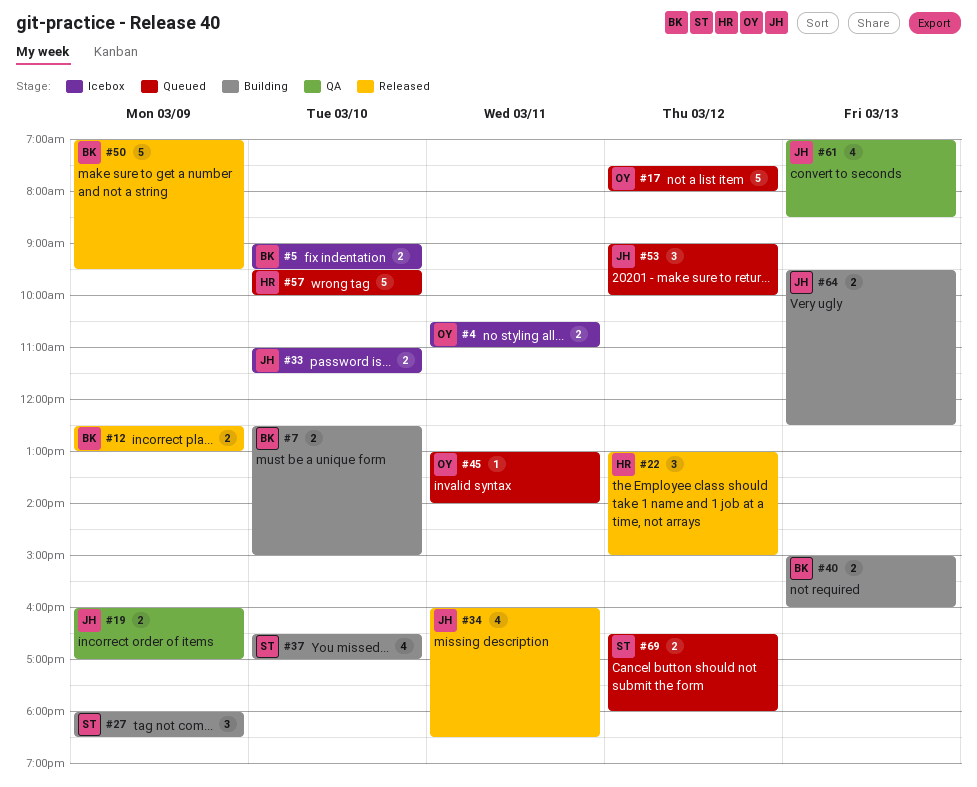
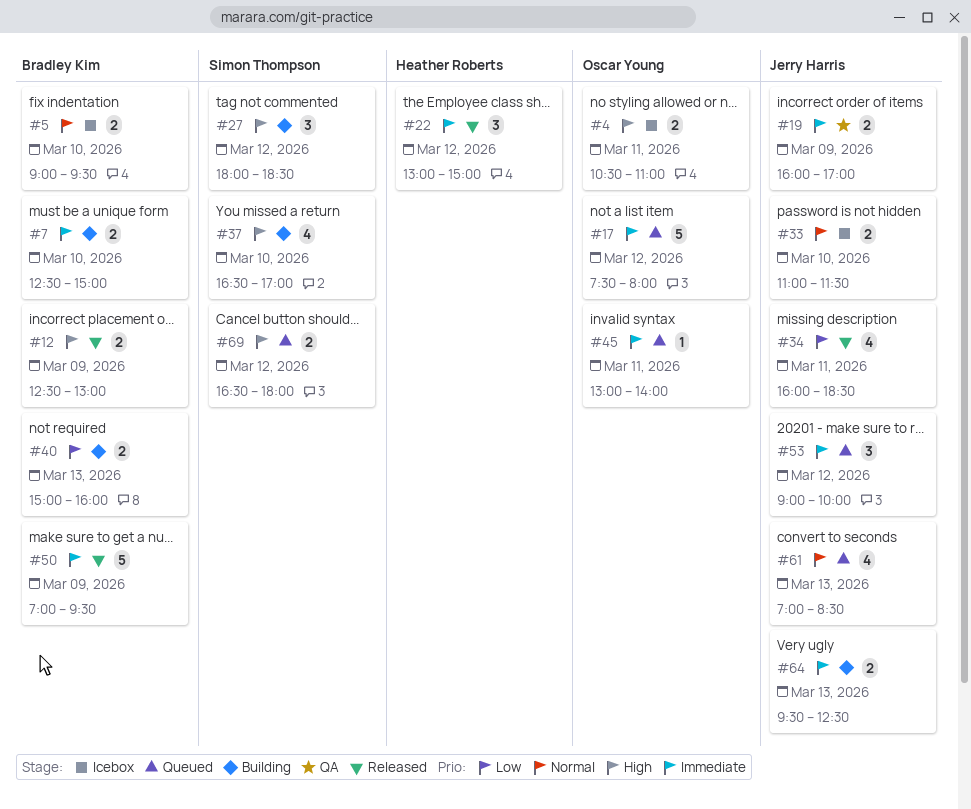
#27, day: Mar 9 -> Mar 12
#57: present -> none
#61, status: QA -> Queued

